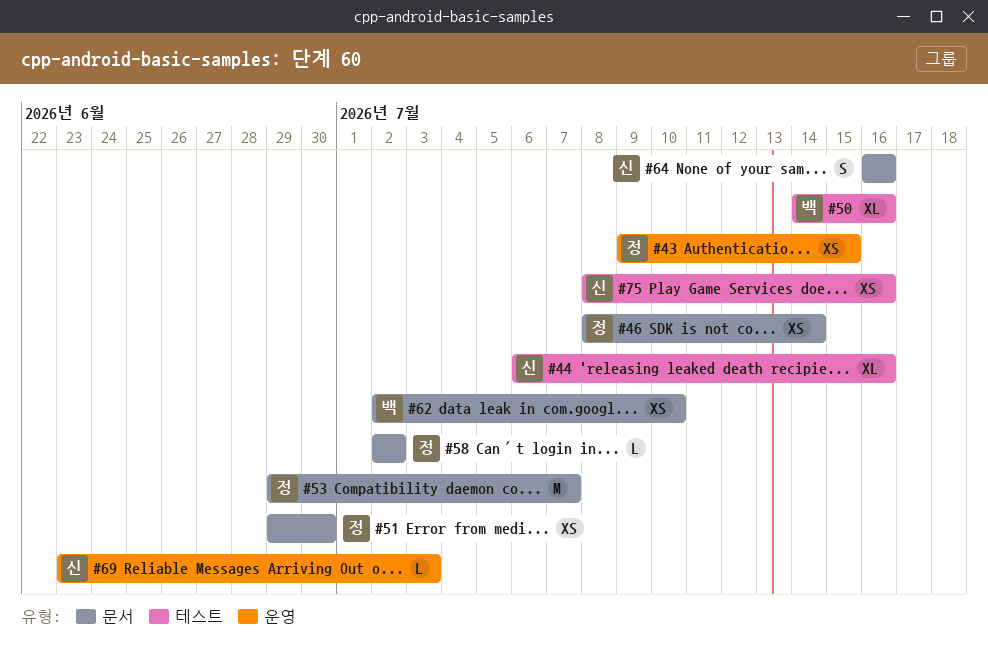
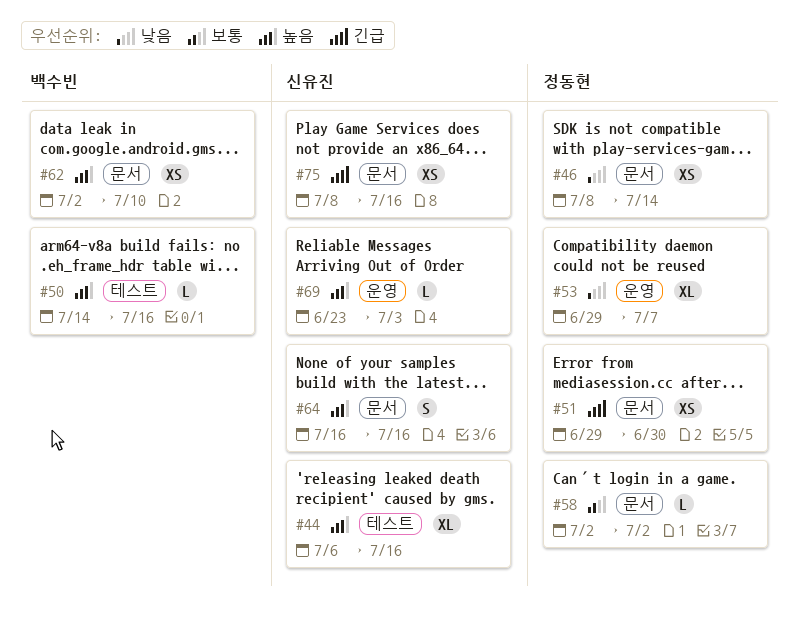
#43: present -> none
#50, estimate: XL -> L
#53, label: 문서 -> 운영
#53, estimate: M -> XL
#75, label: 테스트 -> 문서

